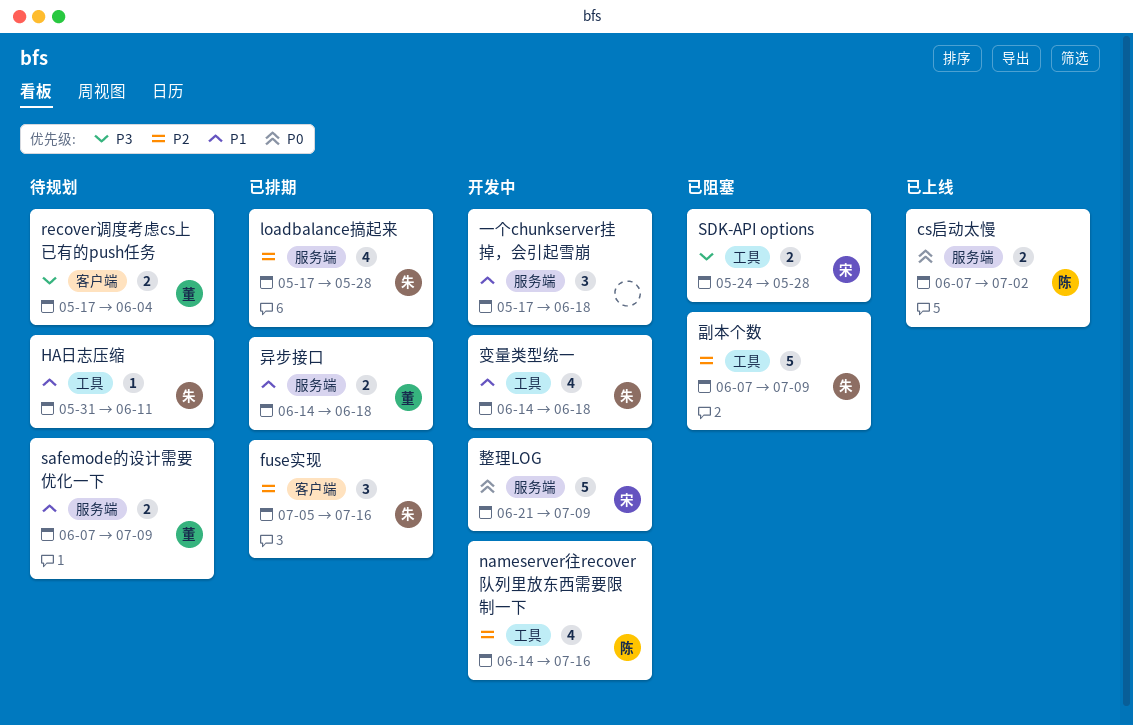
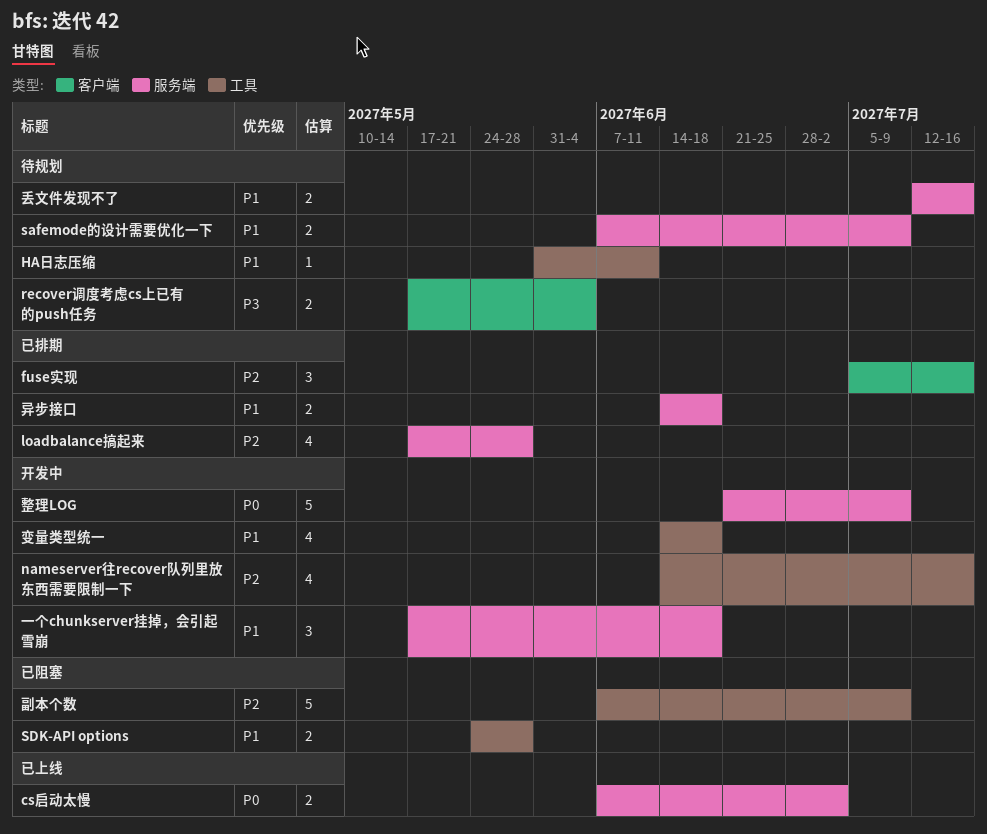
SDK-API options, priority: P3 -> P1
丢文件发现不了: none -> present

